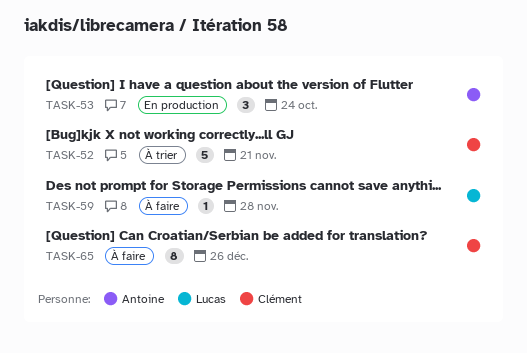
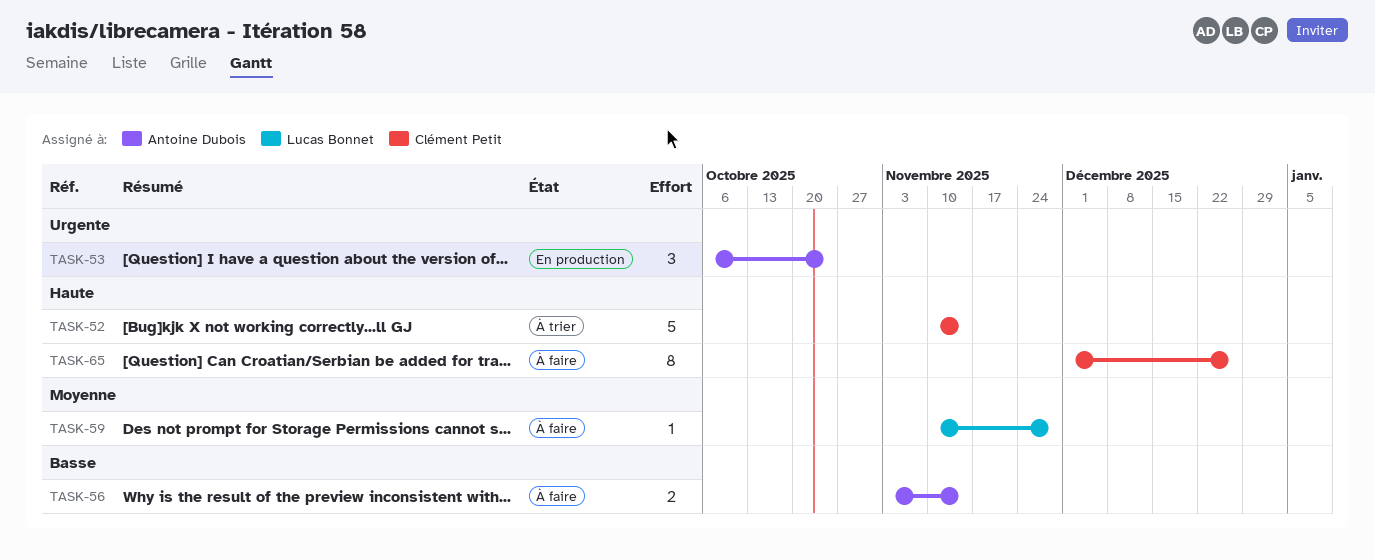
TASK-52, due: Nov 21 -> Nov 14
TASK-56: none -> present

